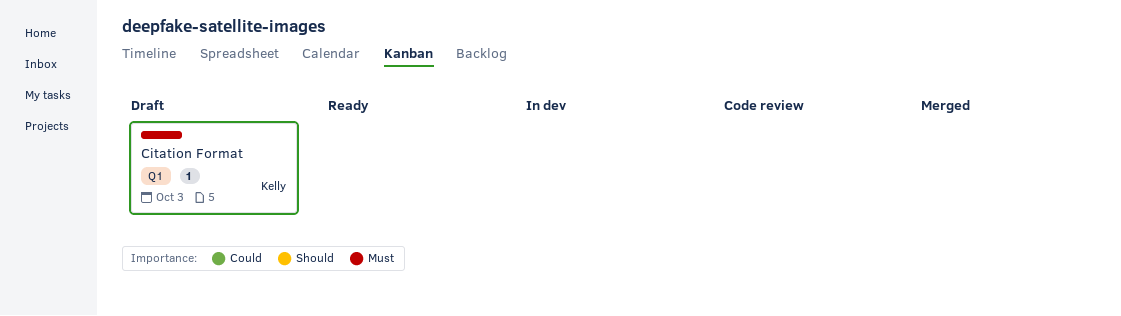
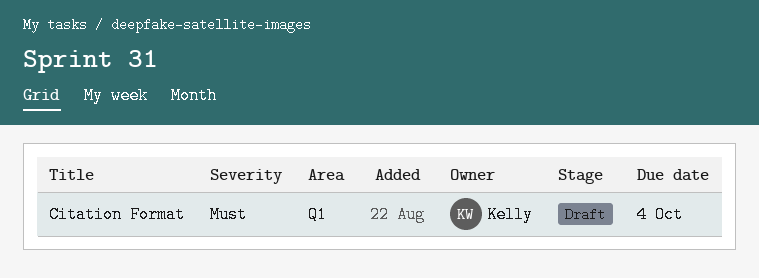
Citation Format, due: Oct 3 -> Oct 4

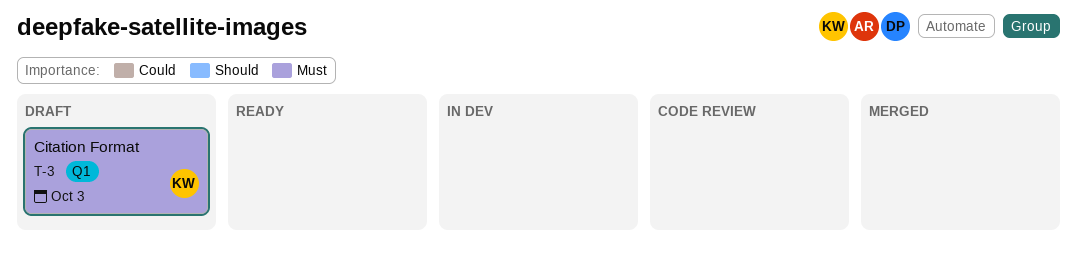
Citation Format, due: Oct 4 -> Oct 3

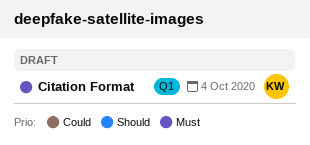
Citation Format, due: Oct 3 -> Oct 4

